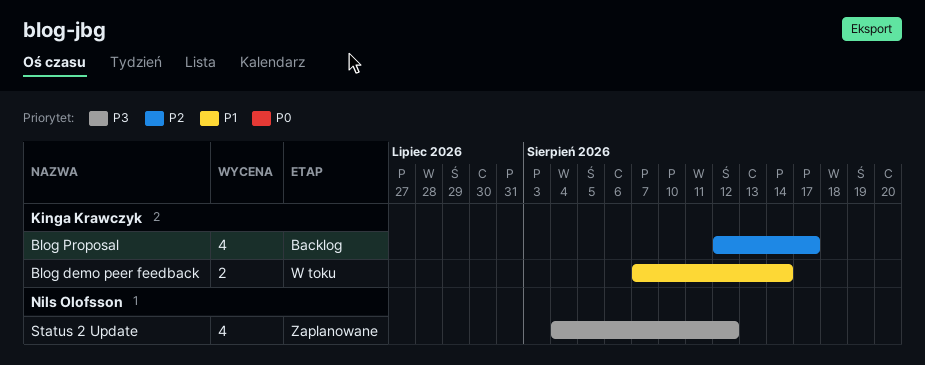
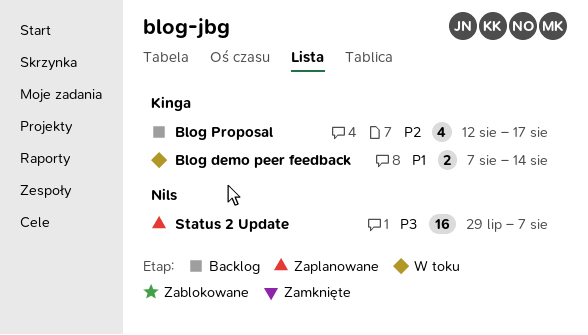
Status 2 Update, estimate: 4 -> 16
Status 2 Update, start: Aug 4 -> Jul 29
Status 2 Update, due: Aug 12 -> Aug 7

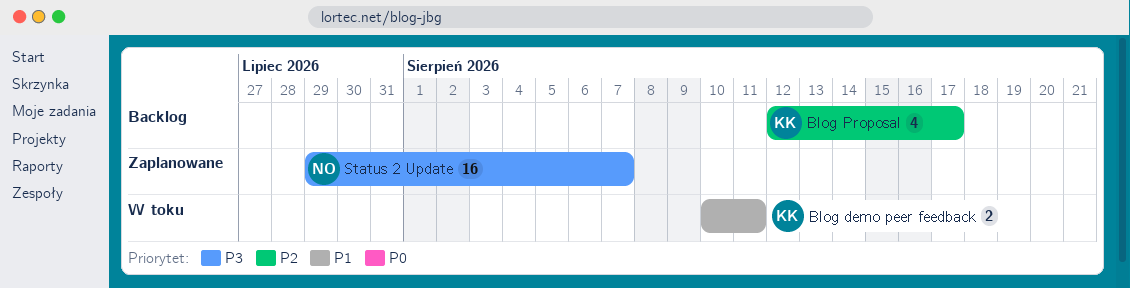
Blog demo peer feedback, start: Aug 7 -> Aug 10
Blog demo peer feedback, due: Aug 14 -> Aug 11

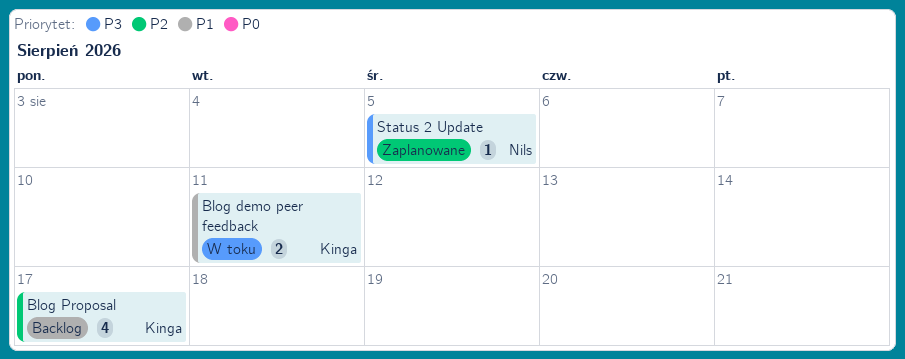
Status 2 Update, estimate: 16 -> 1
Status 2 Update, due: Aug 7 -> Aug 5

